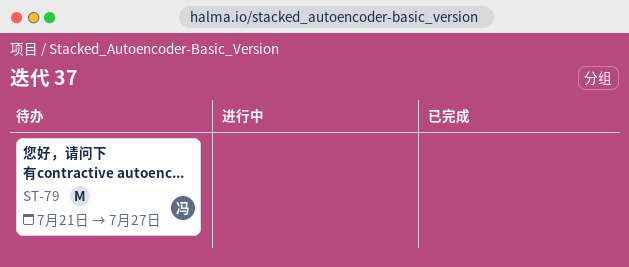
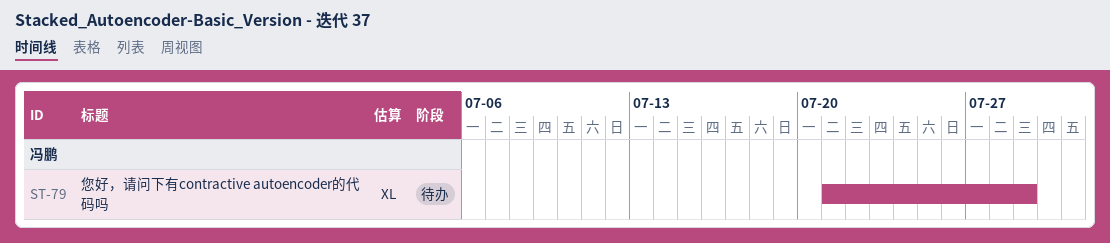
ST-79, estimate: M -> XL
ST-79, due: Jul 27 -> Jul 29

